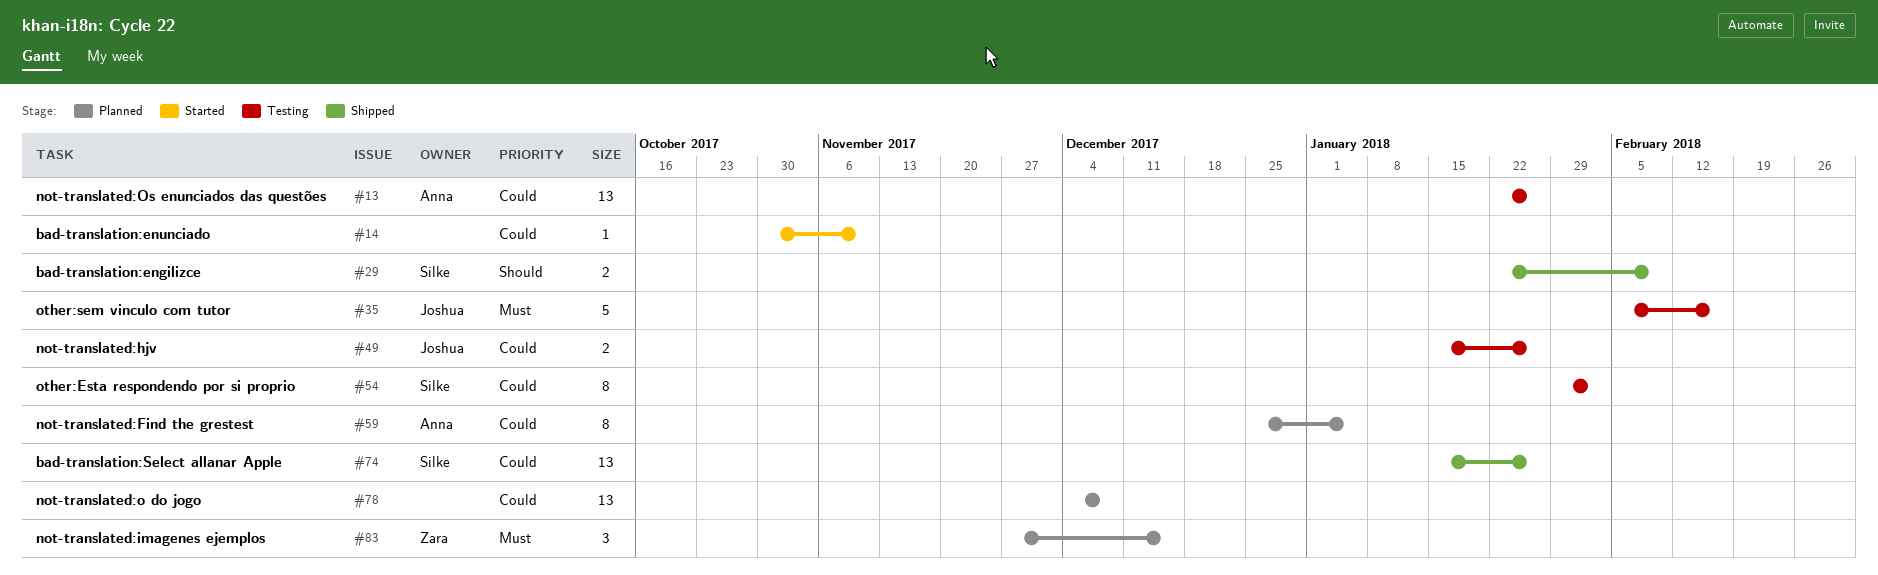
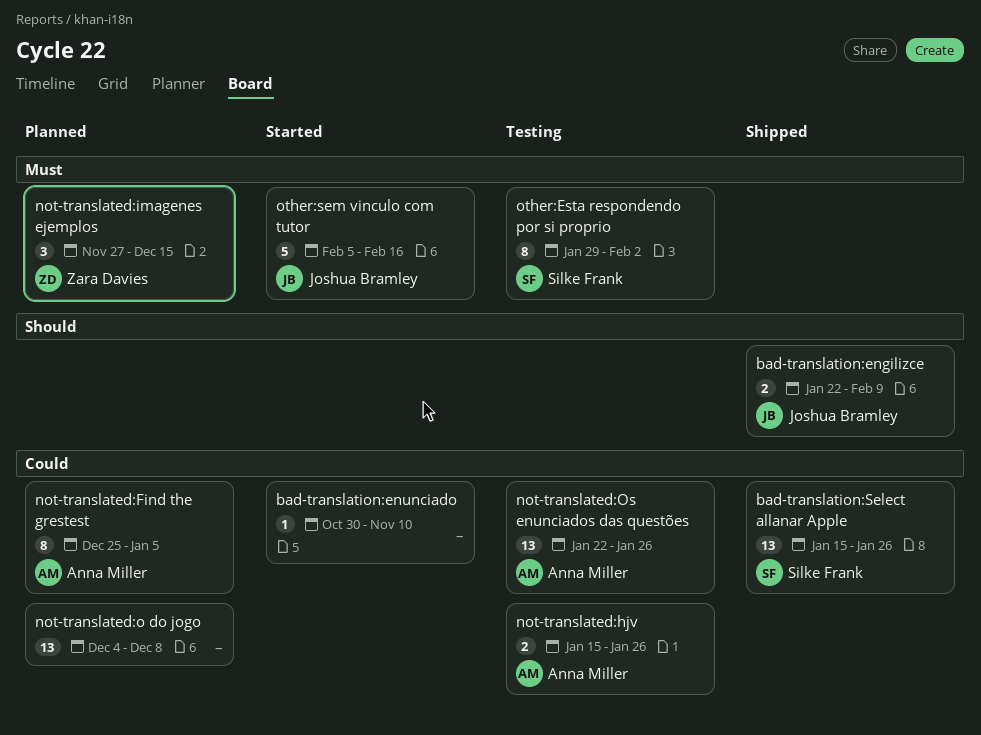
bad-translation:engilizce, owner: Silke Frank -> Joshua Bramley
not-translated:hjv, owner: Joshua Bramley -> Anna Miller
other:Esta respondendo por si proprio, priority: Could -> Must
other:sem vinculo com tutor, status: Testing -> Started

